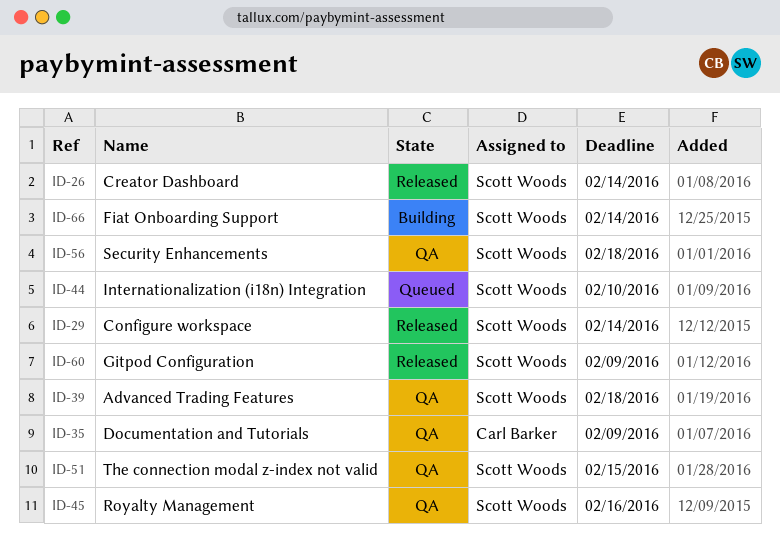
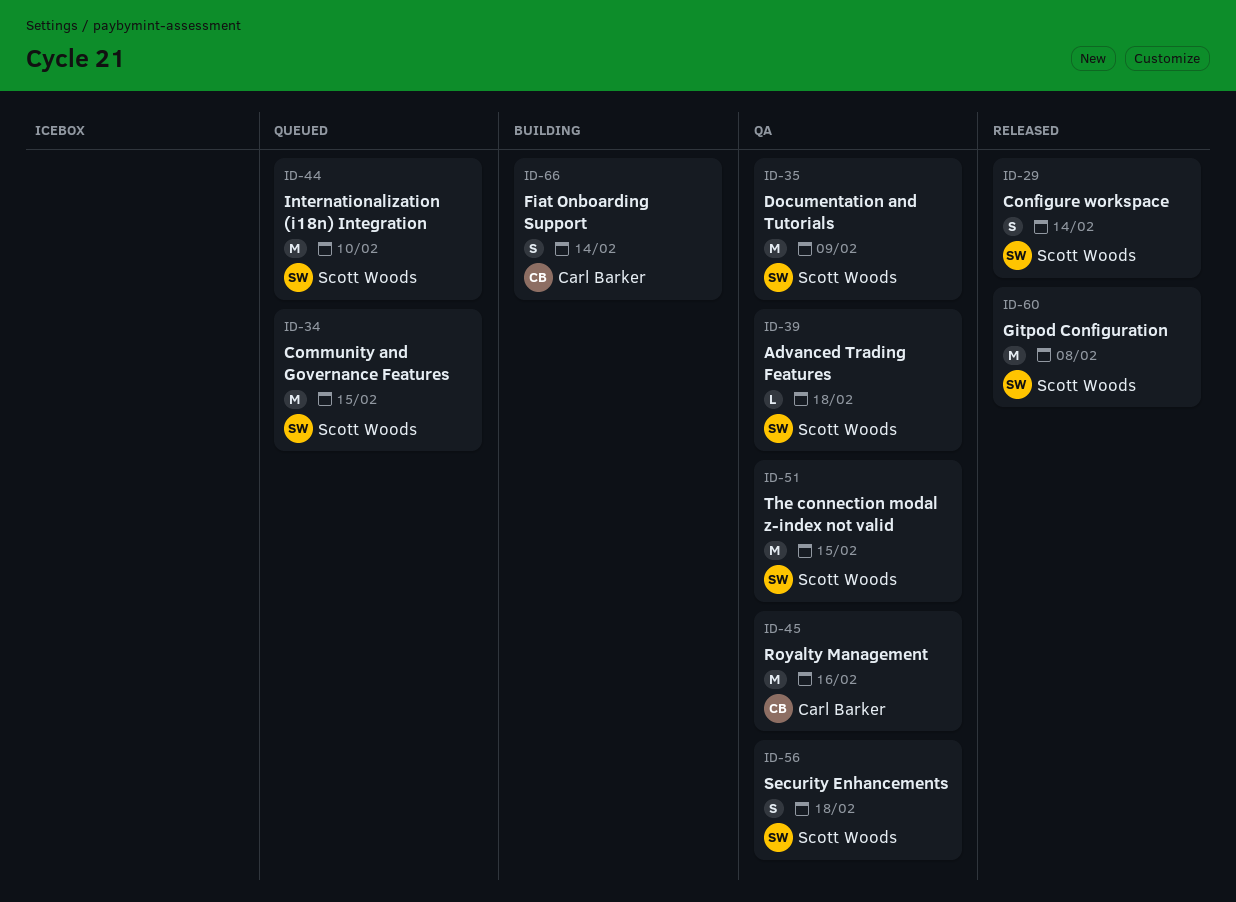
ID-26: present -> none
ID-34: none -> present
ID-35, owner: Carl Barker -> Scott Woods
ID-45, owner: Scott Woods -> Carl Barker
ID-60, due: Feb 9 -> Feb 8
ID-66, owner: Scott Woods -> Carl Barker

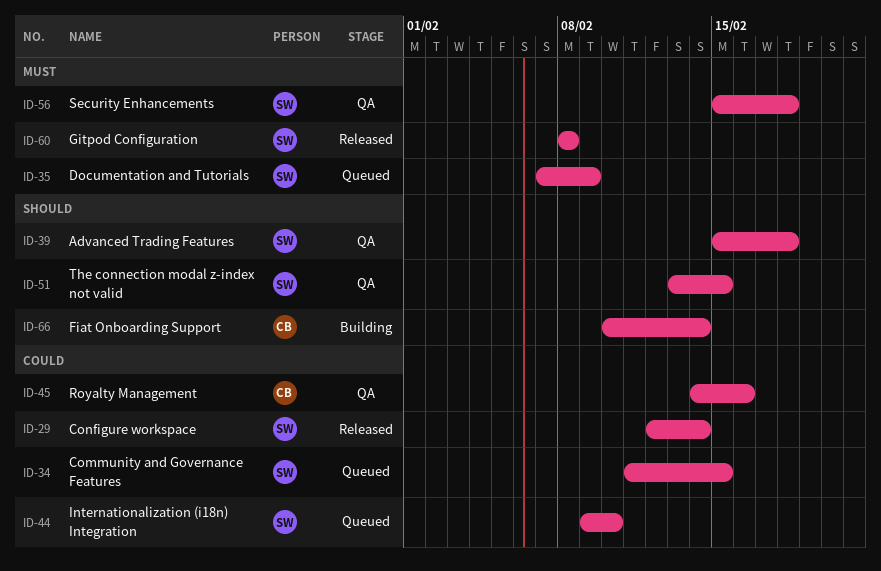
ID-35, status: QA -> Queued

